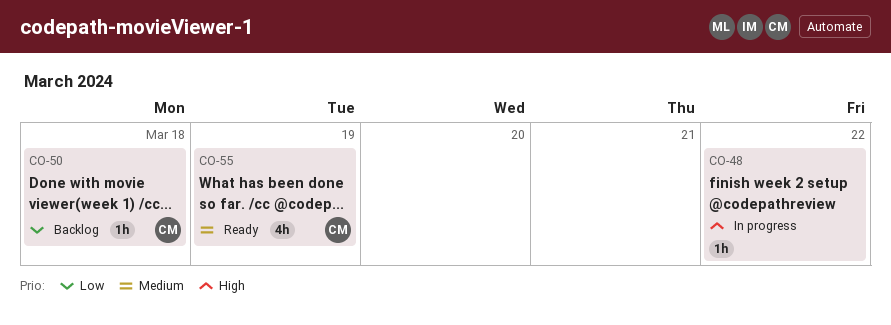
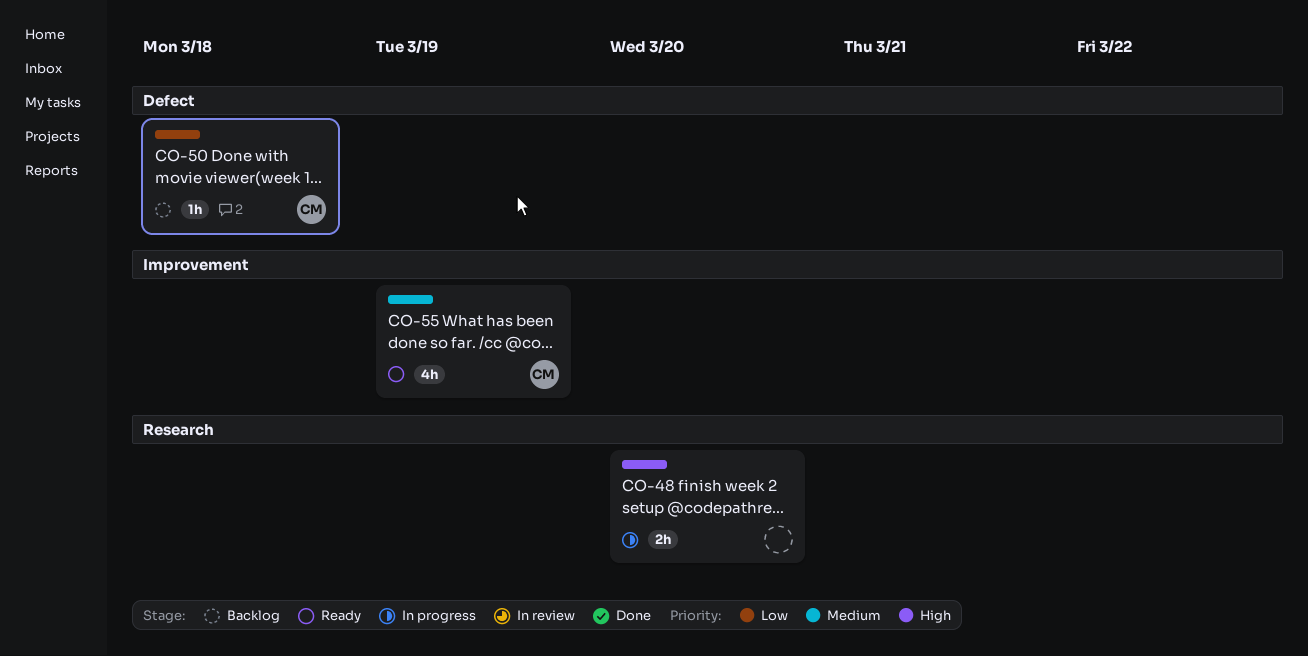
CO-48, estimate: 1h -> 2h
CO-48, due: Mar 22 -> Mar 20

